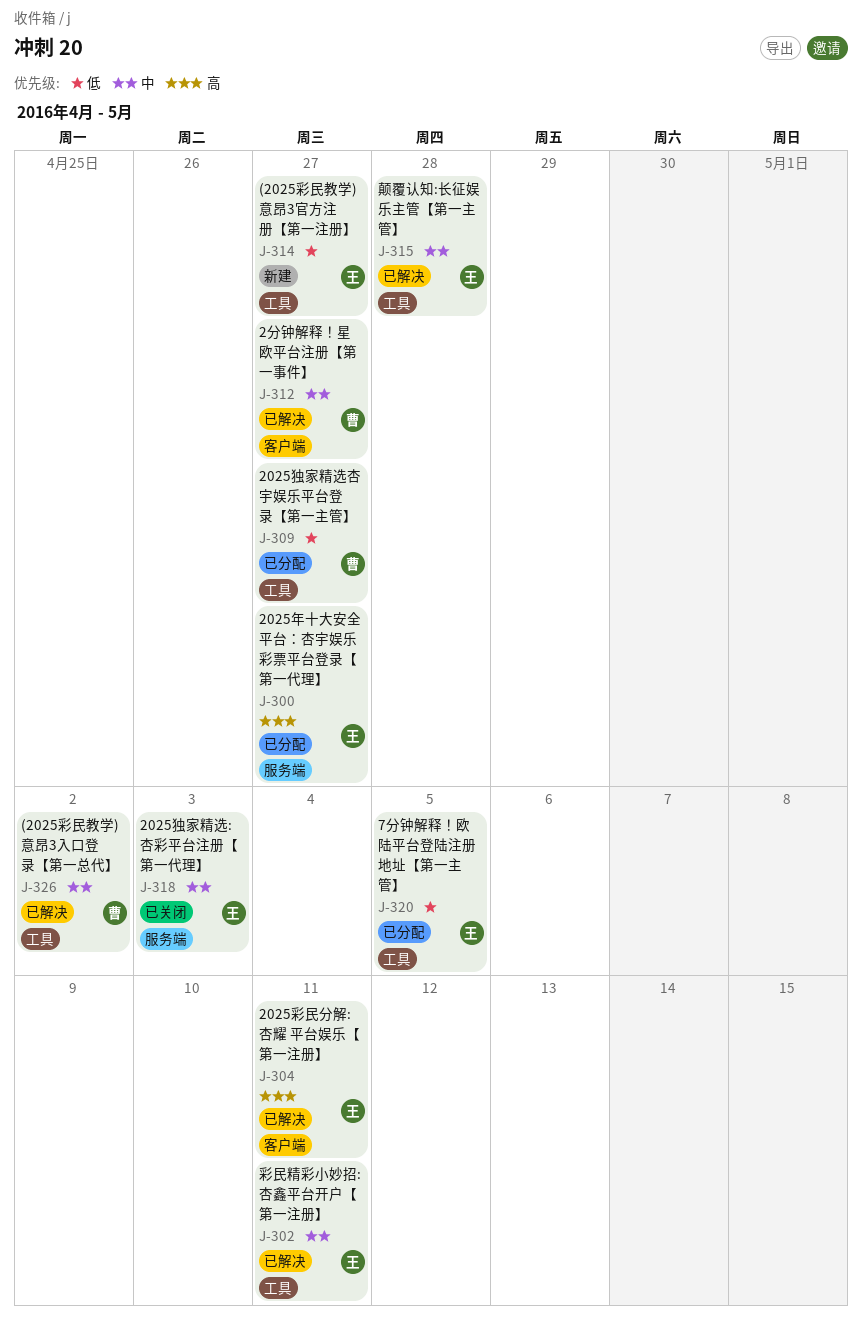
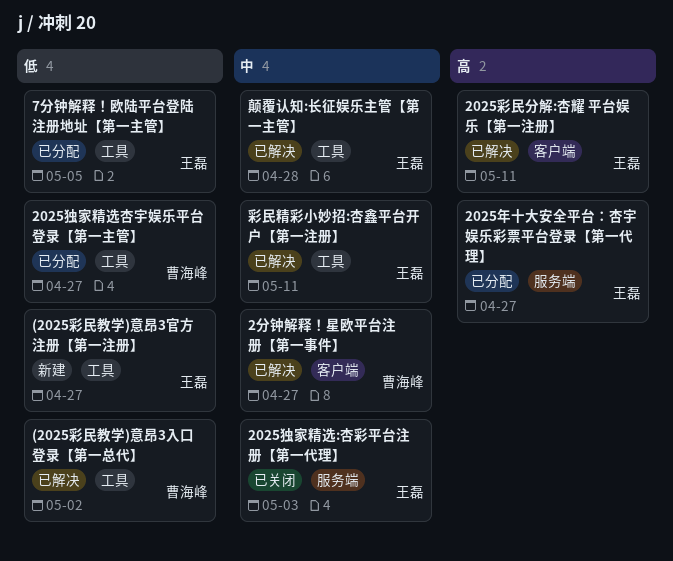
(2025彩民教学)意昂3入口登录【第一总代】, priority: 中 -> 低

